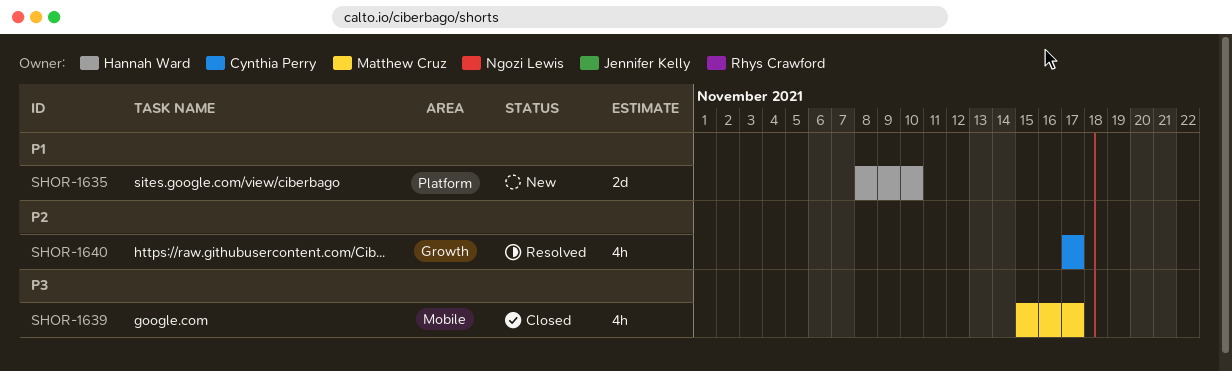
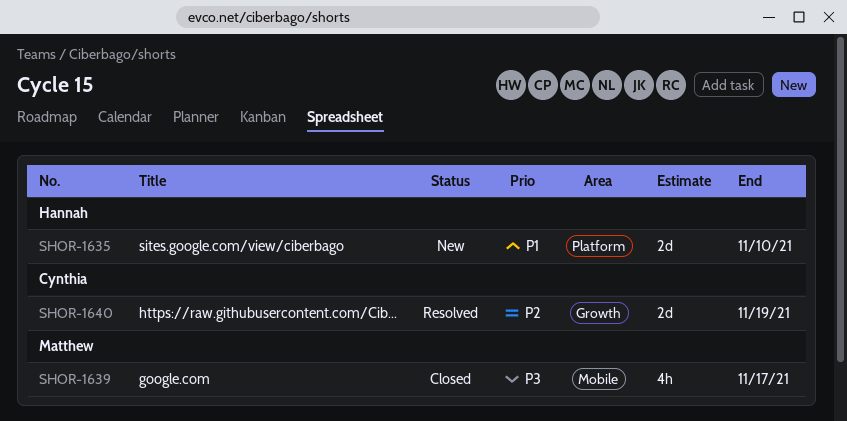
SHOR-1640, estimate: 4h -> 2d
SHOR-1640, due: Nov 17 -> Nov 19

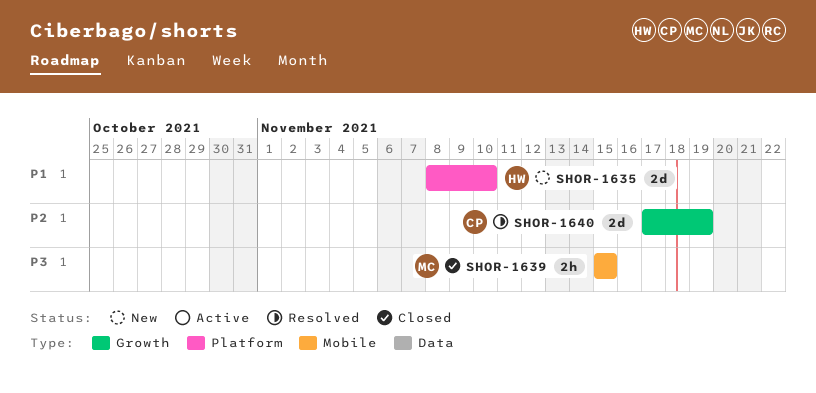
SHOR-1639, estimate: 4h -> 2h
SHOR-1639, due: Nov 17 -> Nov 15

